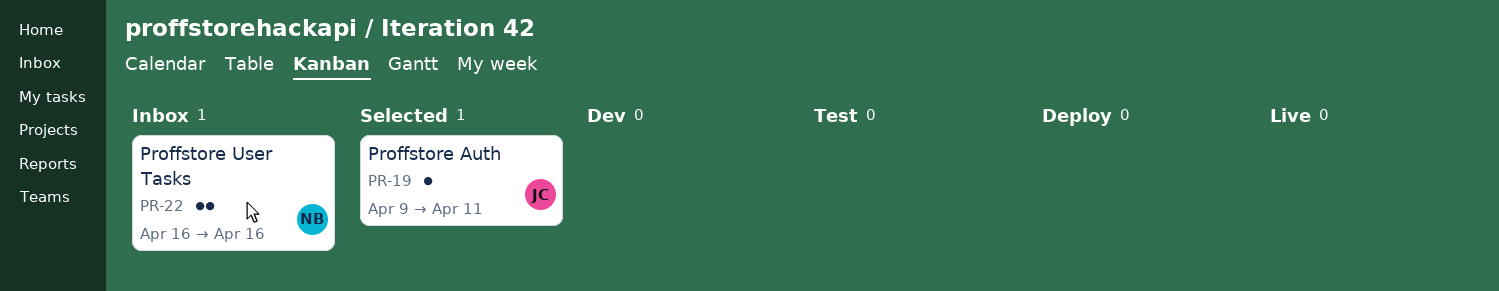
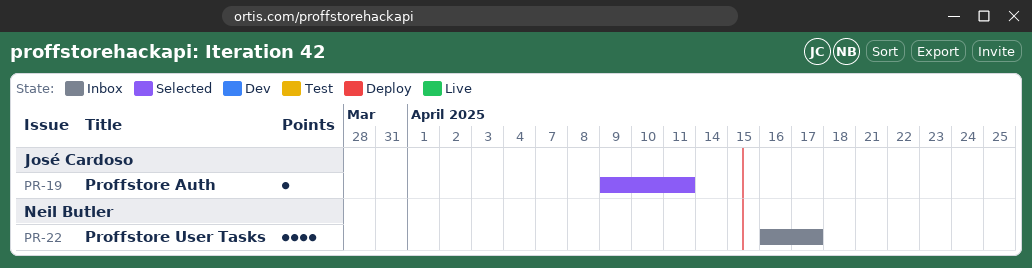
PR-22, estimate: 2 -> 4
PR-22, due: Apr 16 -> Apr 17

